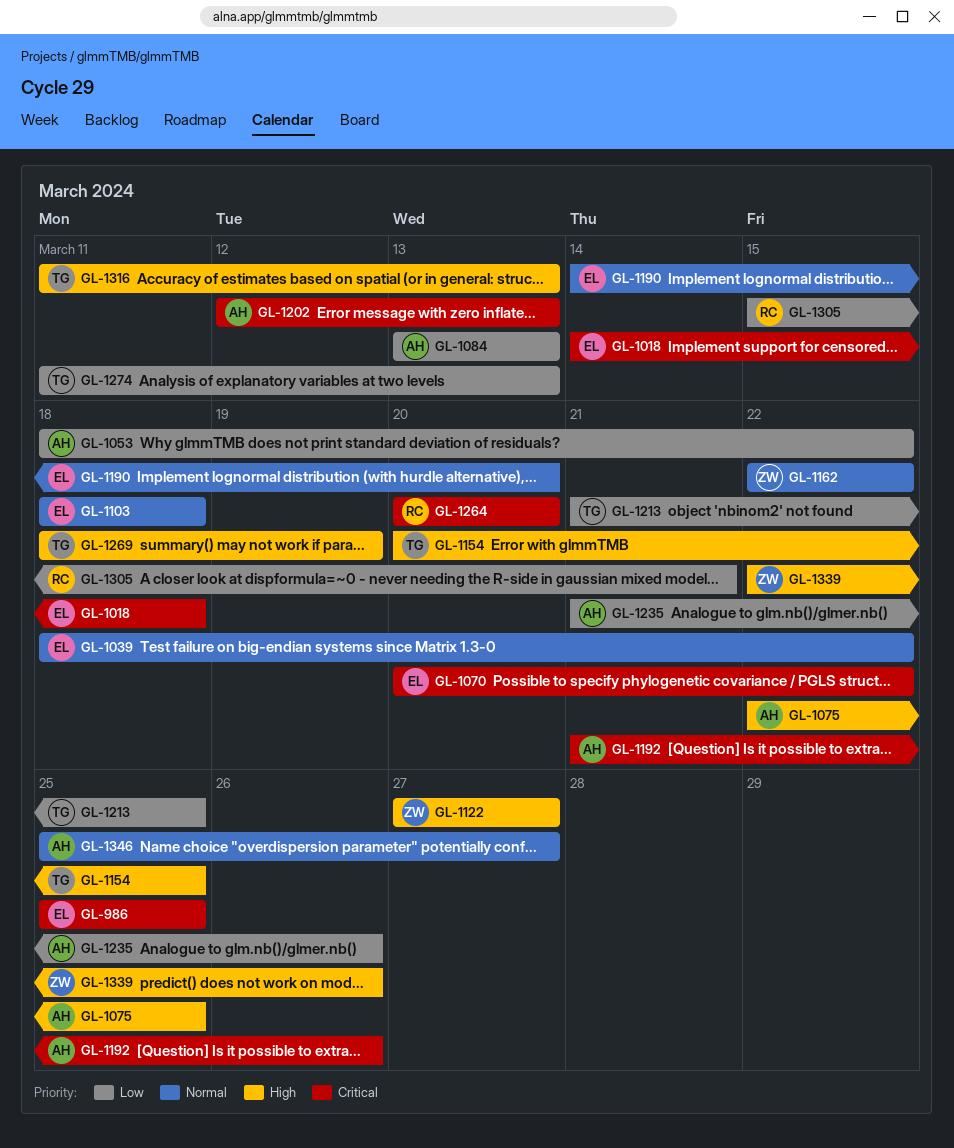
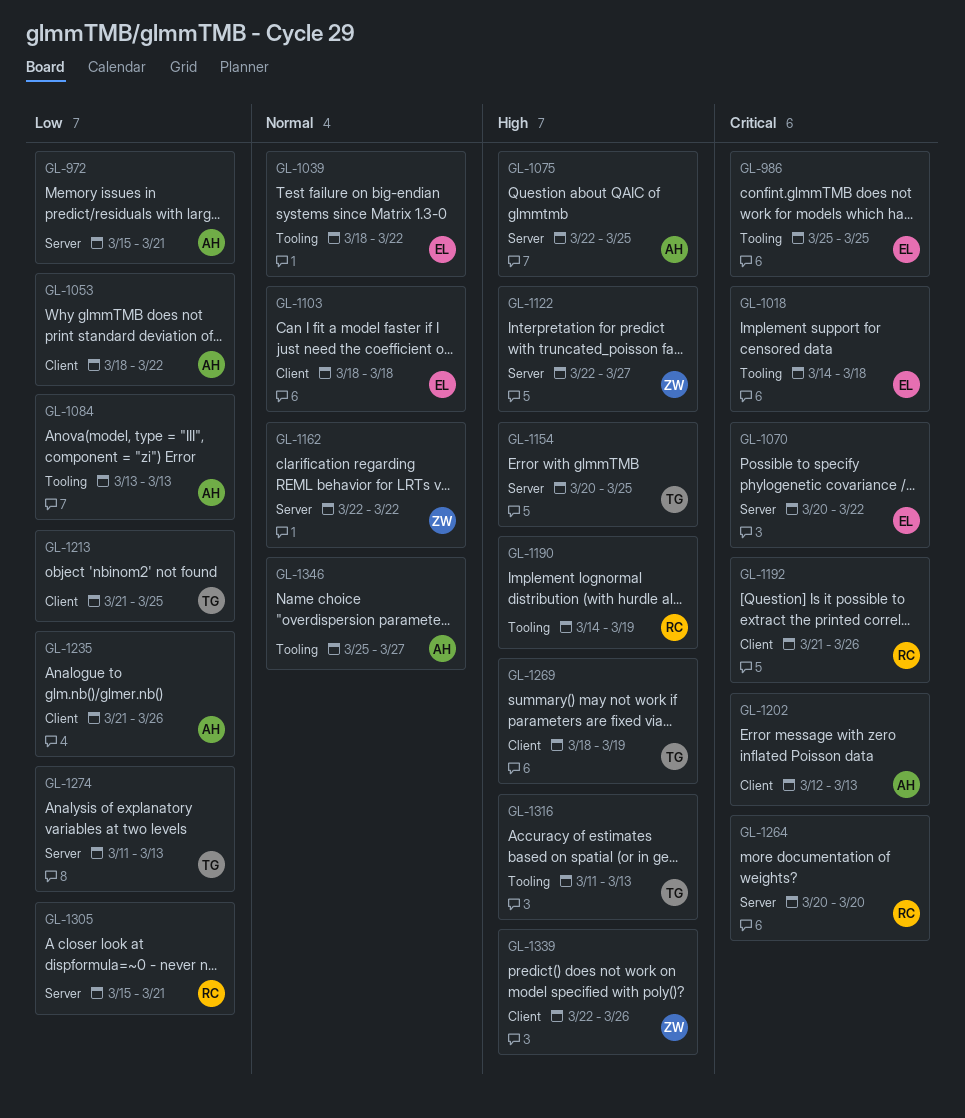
GL-972: none -> present
GL-1122, start: Mar 27 -> Mar 22
GL-1190, owner: EL -> RC
GL-1190, priority: Normal -> High
GL-1190, due: Mar 20 -> Mar 19
GL-1192, owner: AH -> RC

